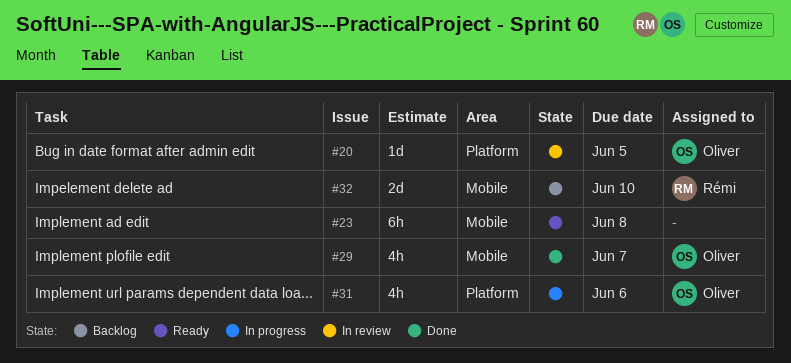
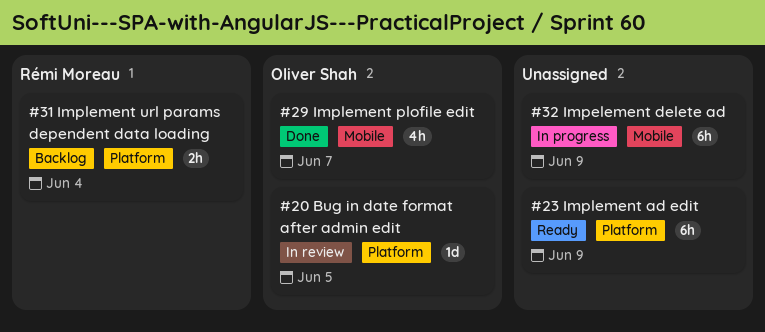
#23, label: Mobile -> Platform
#23, due: Jun 8 -> Jun 9
#31, status: In progress -> Backlog
#31, owner: Oliver Shah -> Rémi Moreau
#31, estimate: 4h -> 2h
#31, due: Jun 6 -> Jun 4
#32, status: Backlog -> In progress
#32, owner: Rémi Moreau -> none
#32, estimate: 2d -> 6h
#32, due: Jun 10 -> Jun 9

